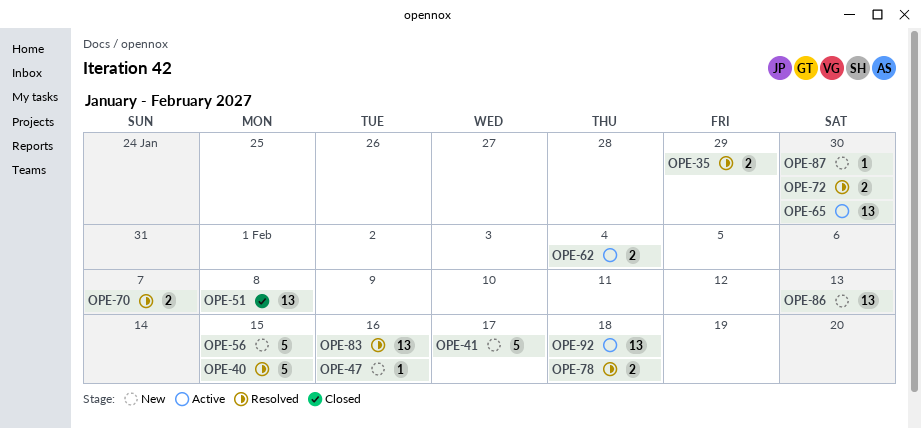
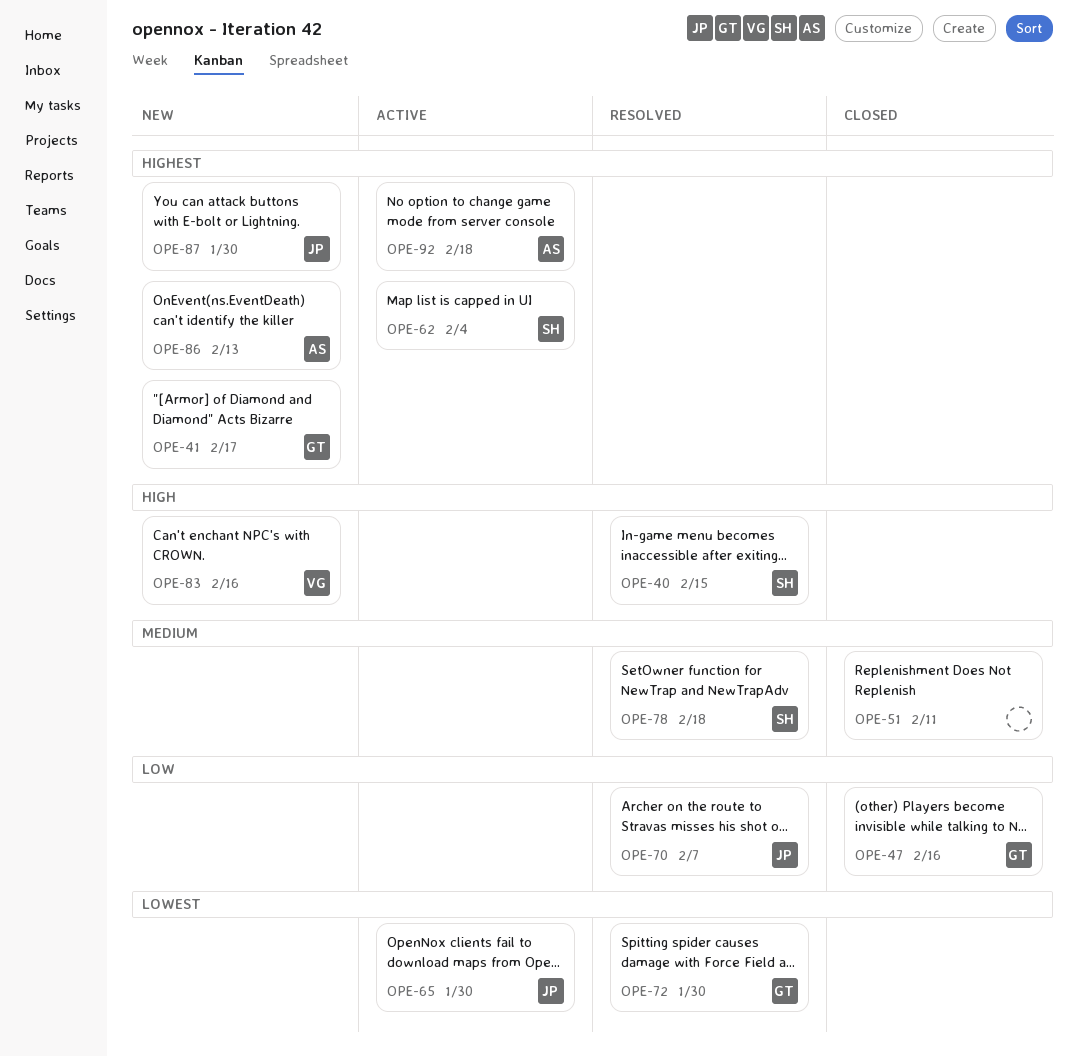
OPE-35: present -> none
OPE-47, status: New -> Closed
OPE-51, due: Feb 8 -> Feb 11
OPE-56: present -> none
OPE-83, status: Resolved -> New

